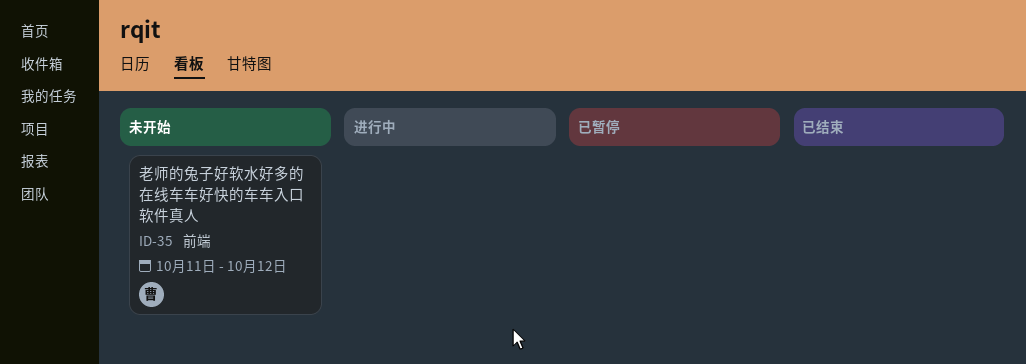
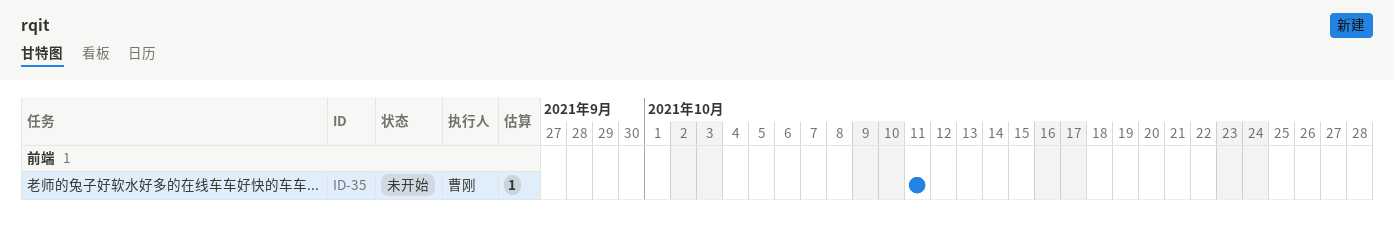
ID-35, due: Oct 12 -> Oct 11

